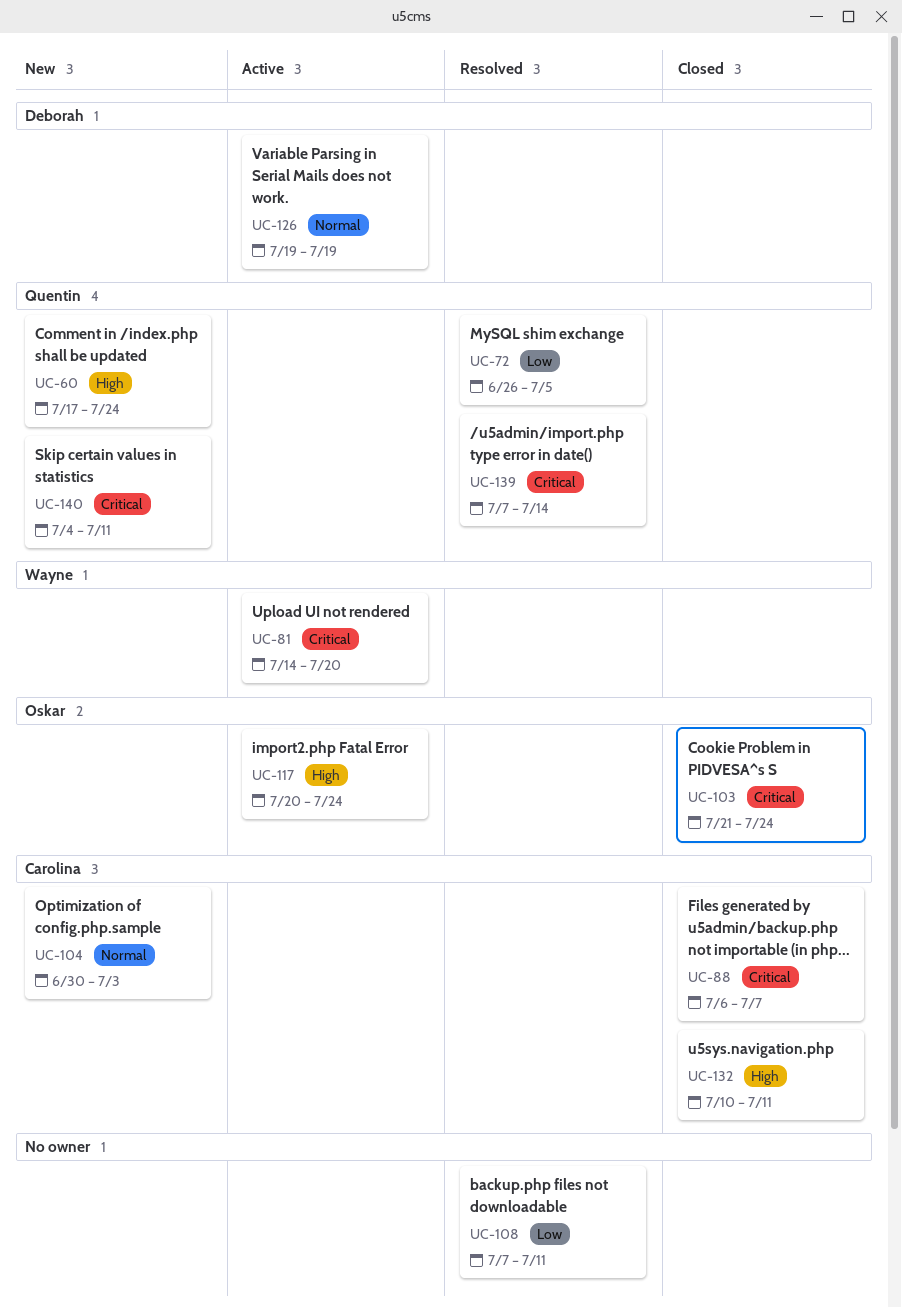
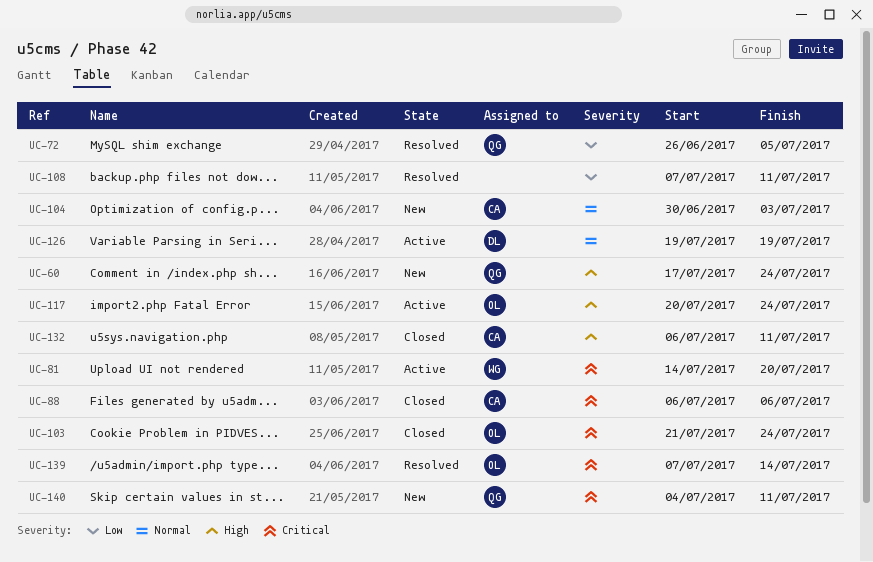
UC-88, due: Jul 7 -> Jul 6
UC-132, start: Jul 10 -> Jul 6
UC-139, owner: Quentin -> Oskar

